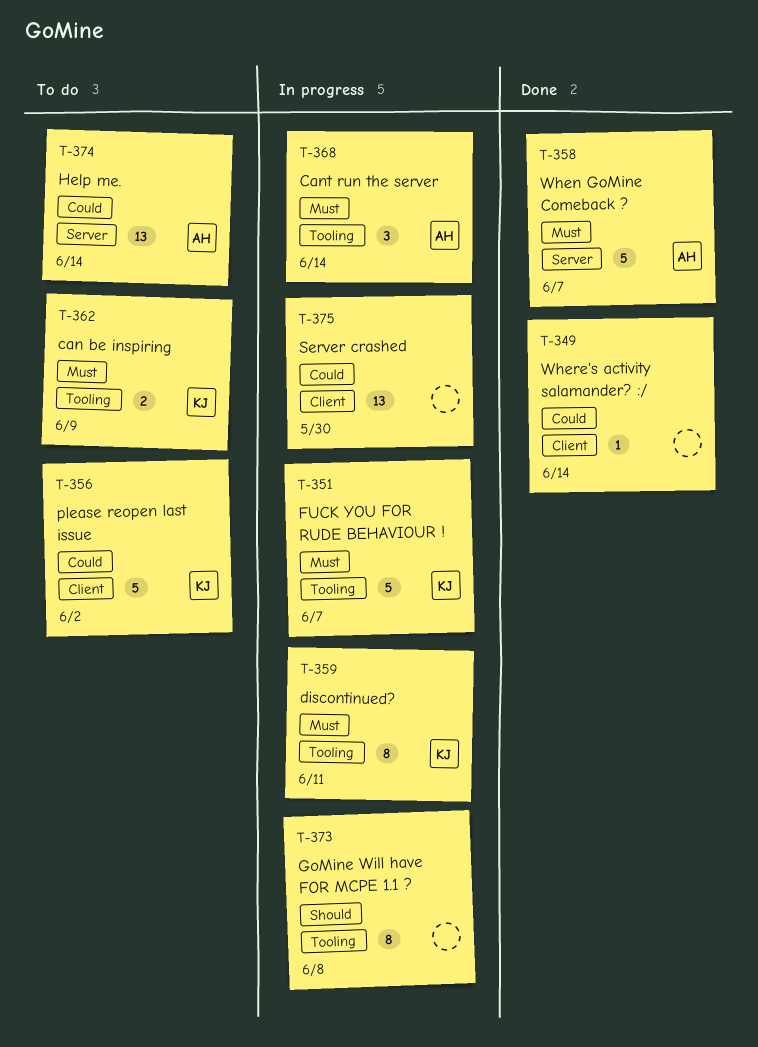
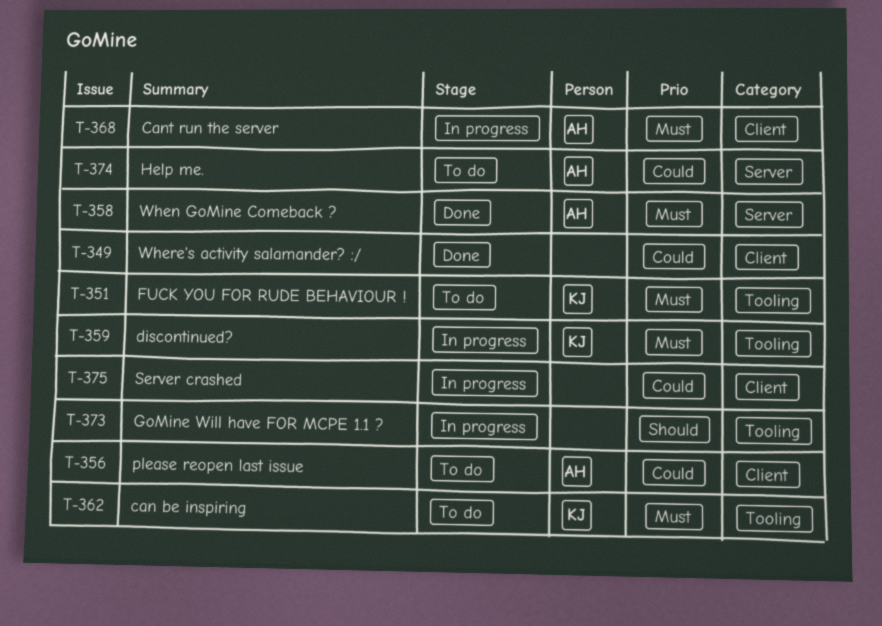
T-351, status: In progress -> To do
T-356, owner: KJ -> AH
T-368, label: Tooling -> Client

